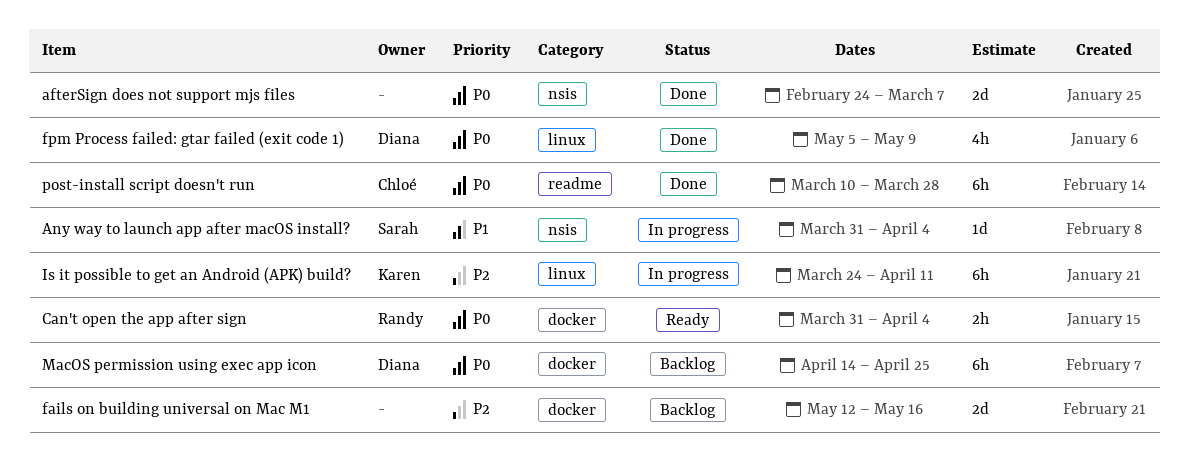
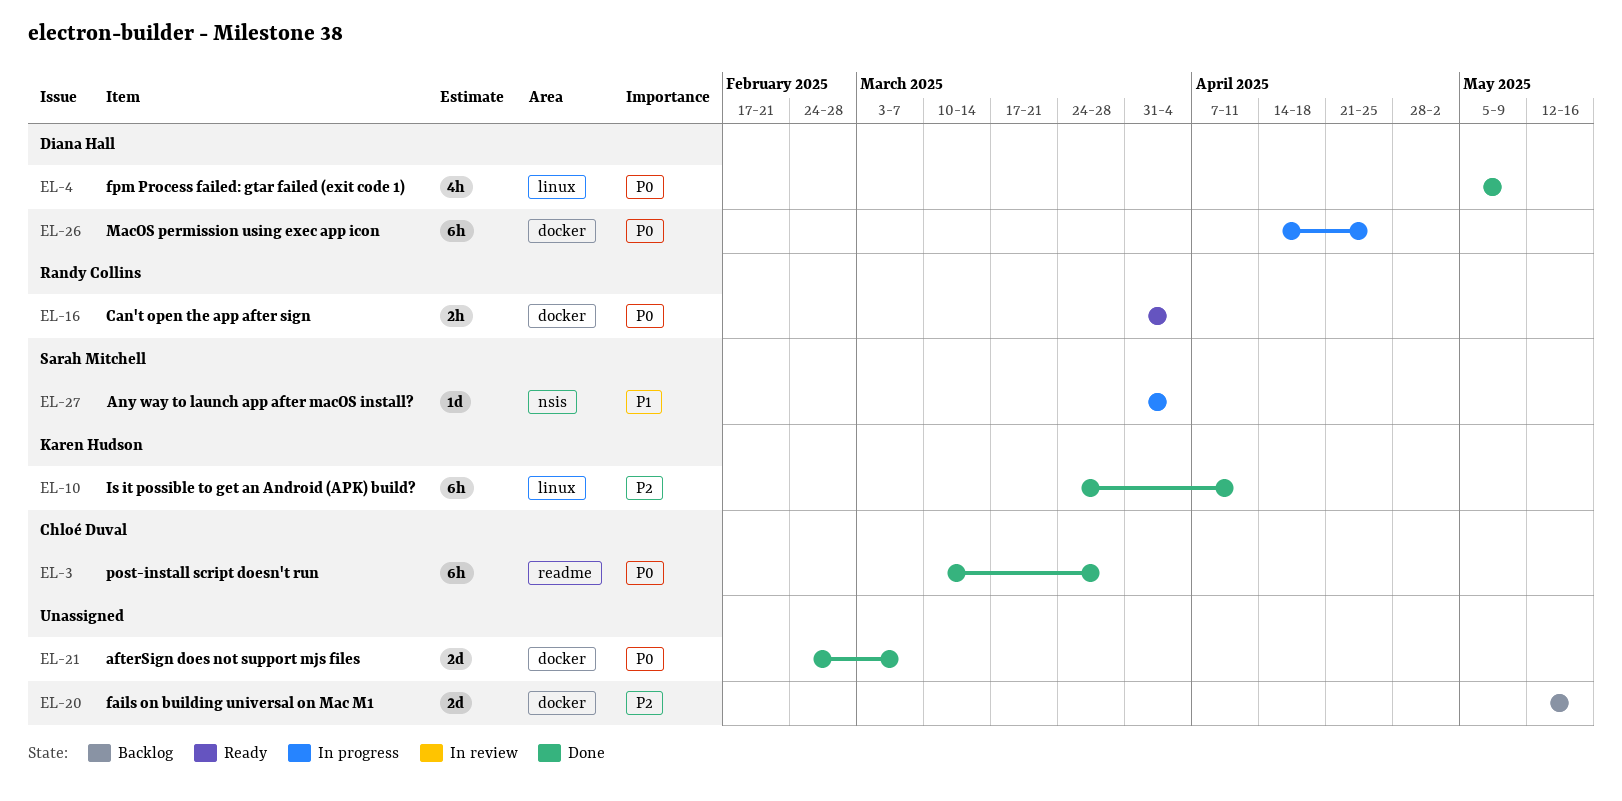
afterSign does not support mjs files, label: nsis -> docker
Is it possible to get an Android (APK) build?, status: In progress -> Done
MacOS permission using exec app icon, status: Backlog -> In progress

